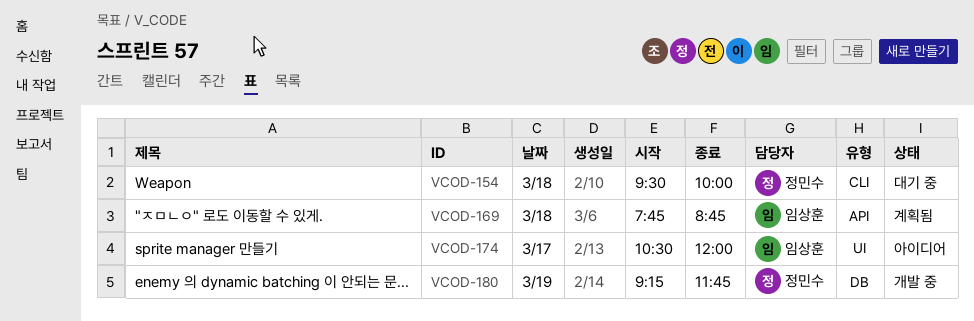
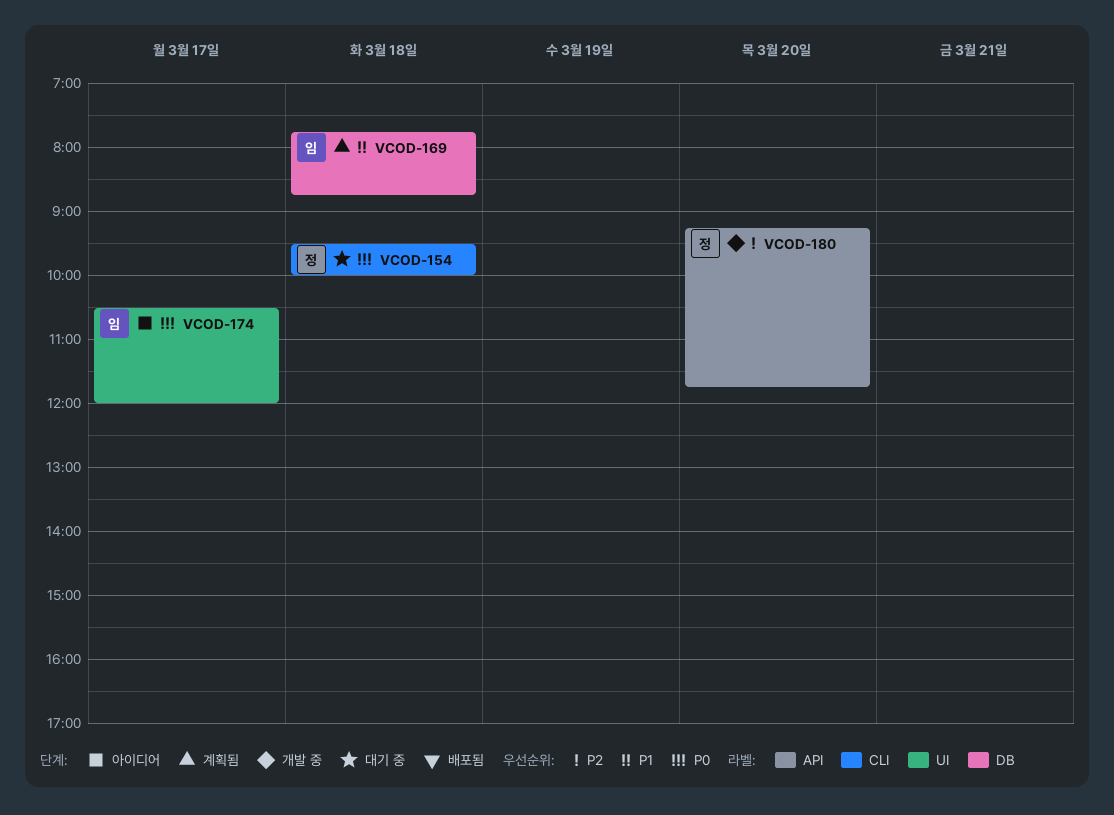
VCOD-169, label: API -> DB
VCOD-180, label: DB -> API
VCOD-180, day: Mar 19 -> Mar 20

